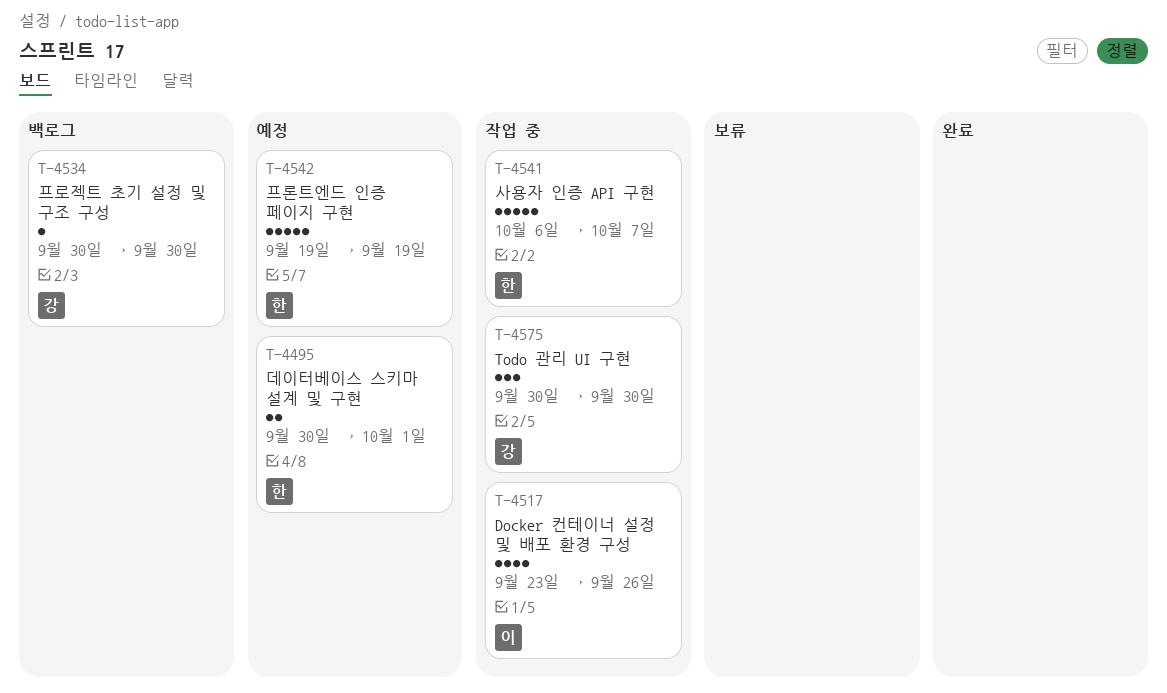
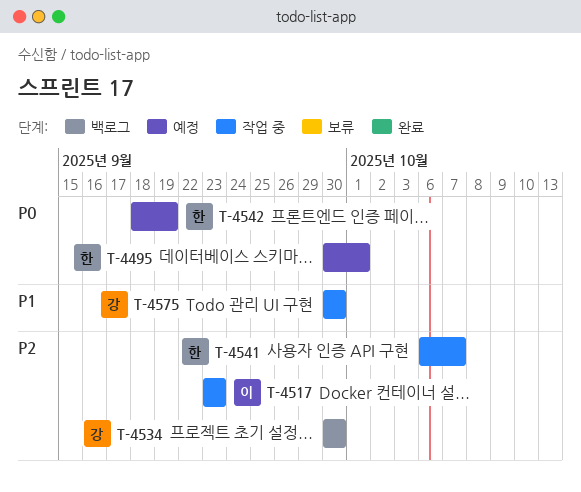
T-4517, due: Sep 26 -> Sep 23
T-4542, start: Sep 19 -> Sep 18

